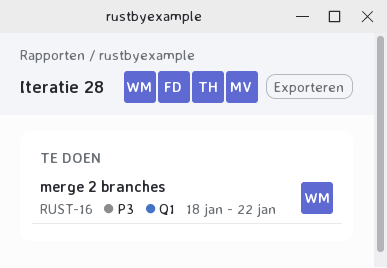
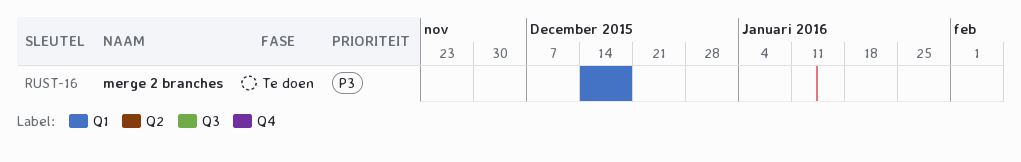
RUST-16, start: Jan 18 -> Dec 14
RUST-16, due: Jan 22 -> Dec 18

